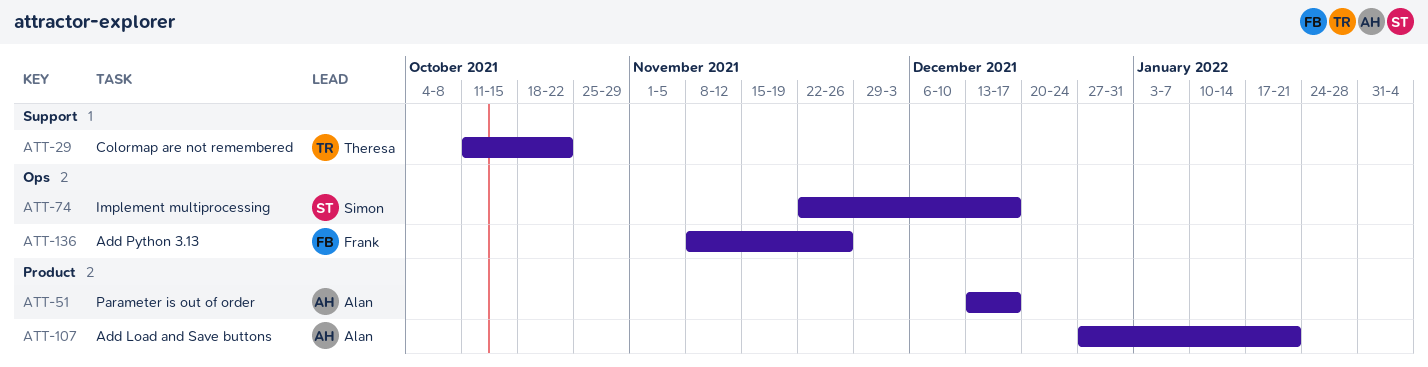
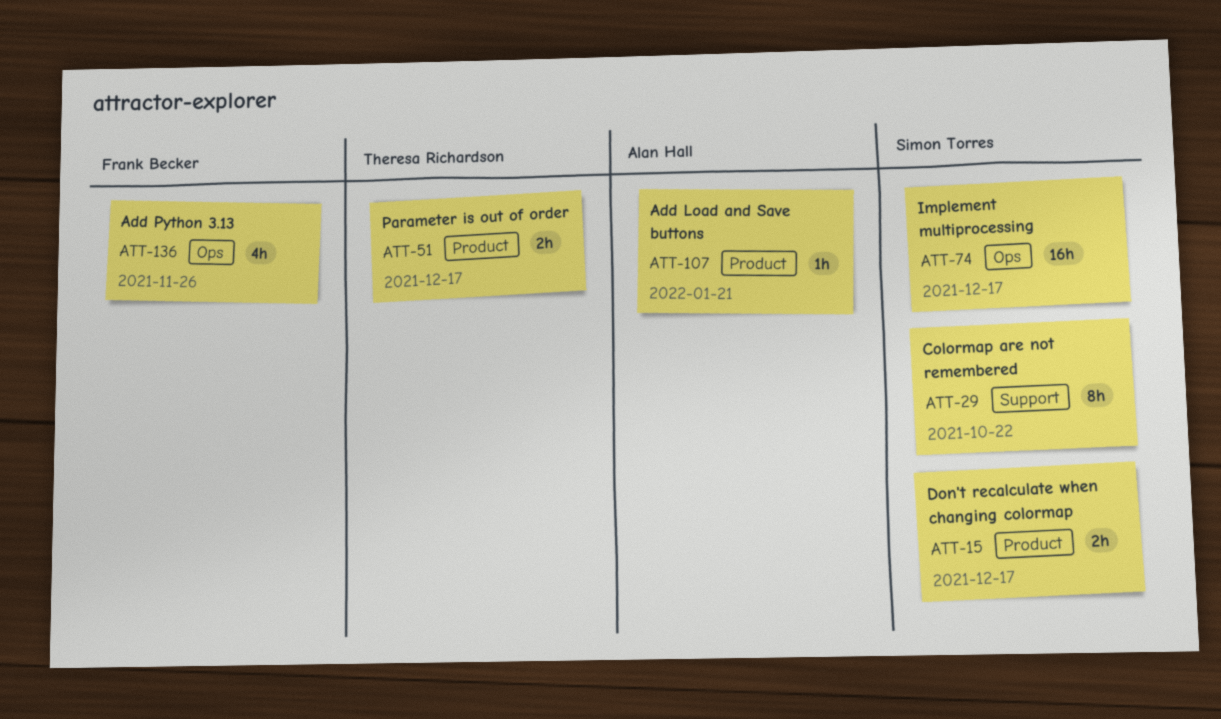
ATT-15: none -> present
ATT-29, owner: Theresa Richardson -> Simon Torres
ATT-51, owner: Alan Hall -> Theresa Richardson

